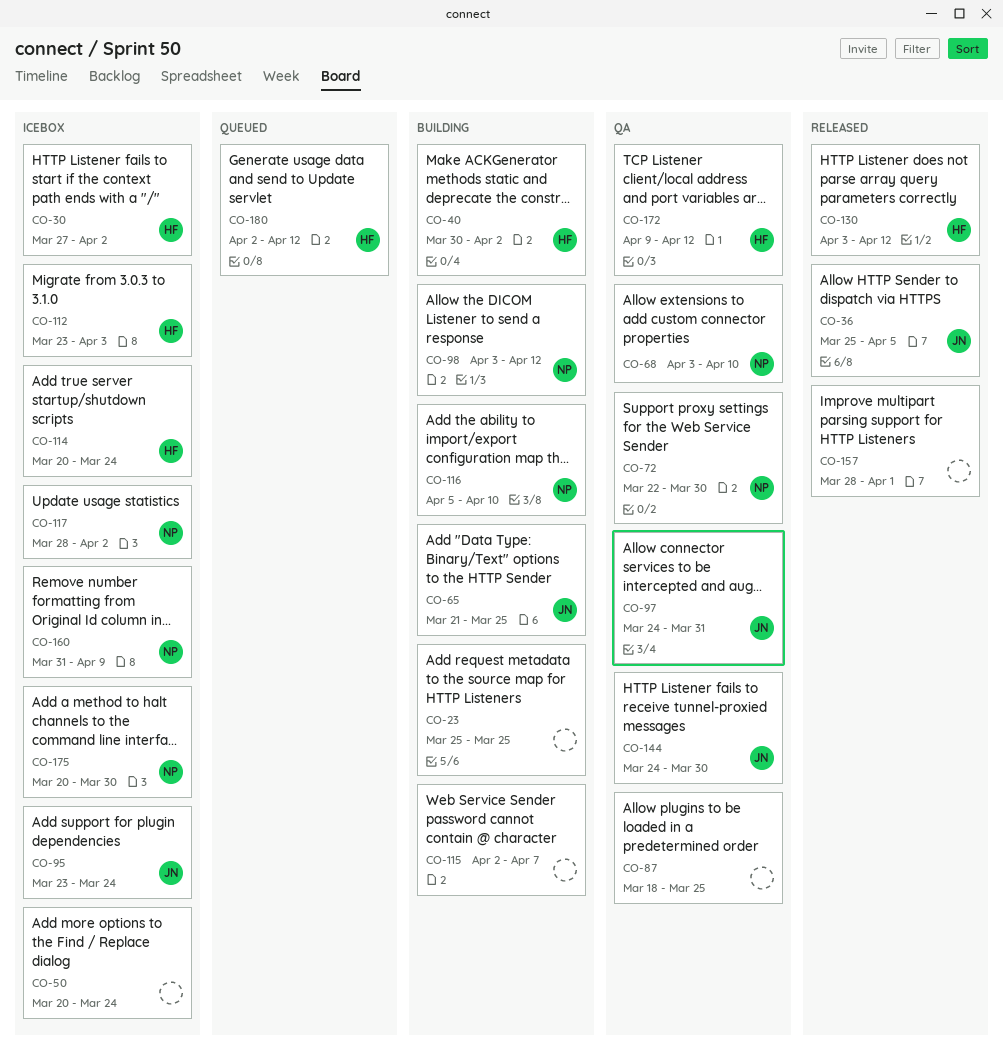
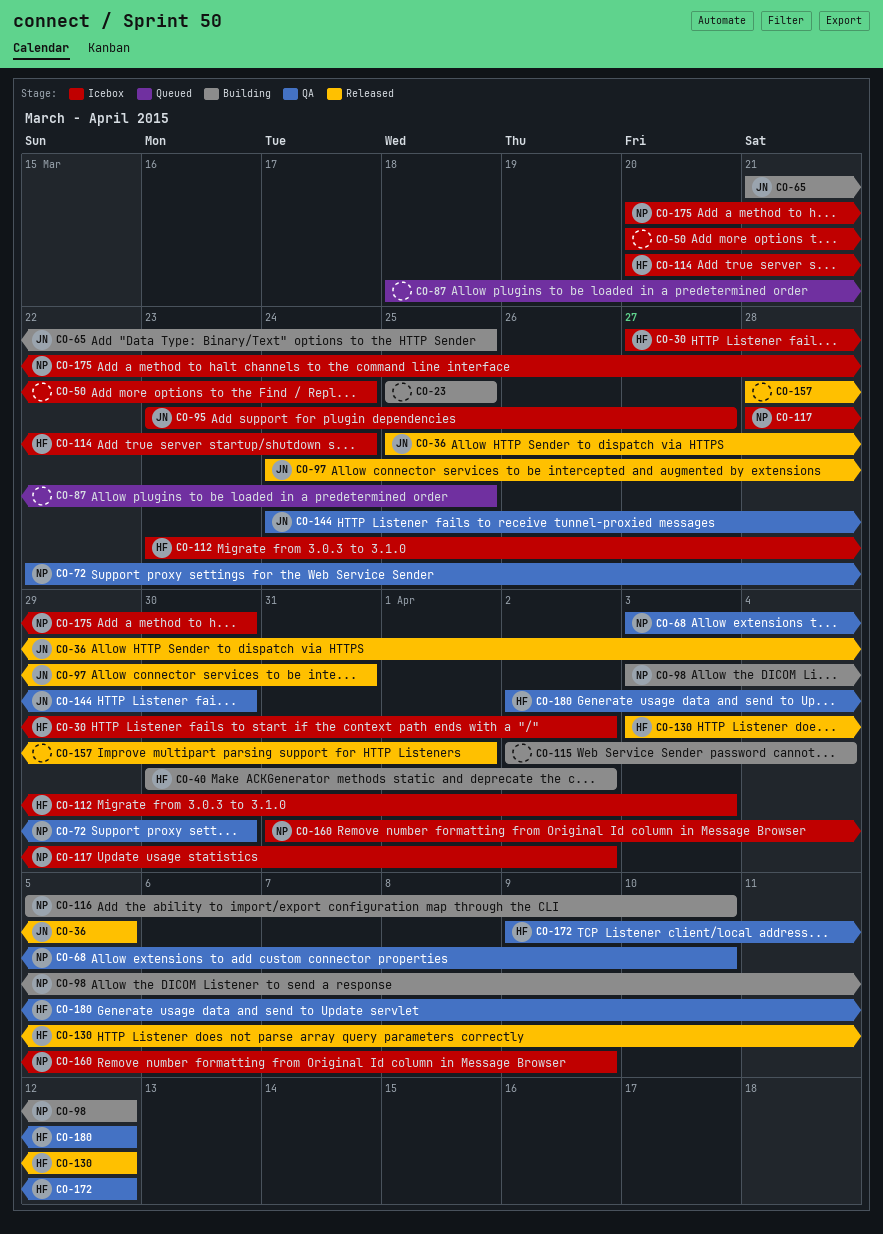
CO-87, status: QA -> Queued
CO-95, due: Mar 24 -> Mar 27
CO-97, status: QA -> Released
CO-115, due: Apr 7 -> Apr 4
CO-180, status: Queued -> QA

